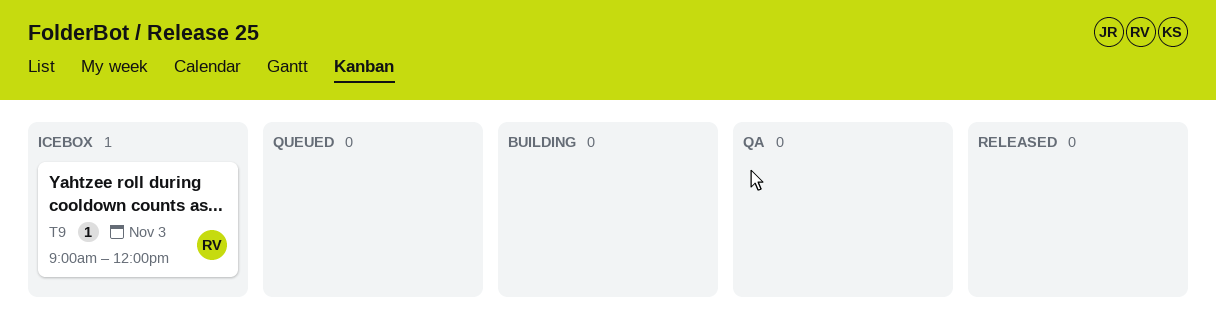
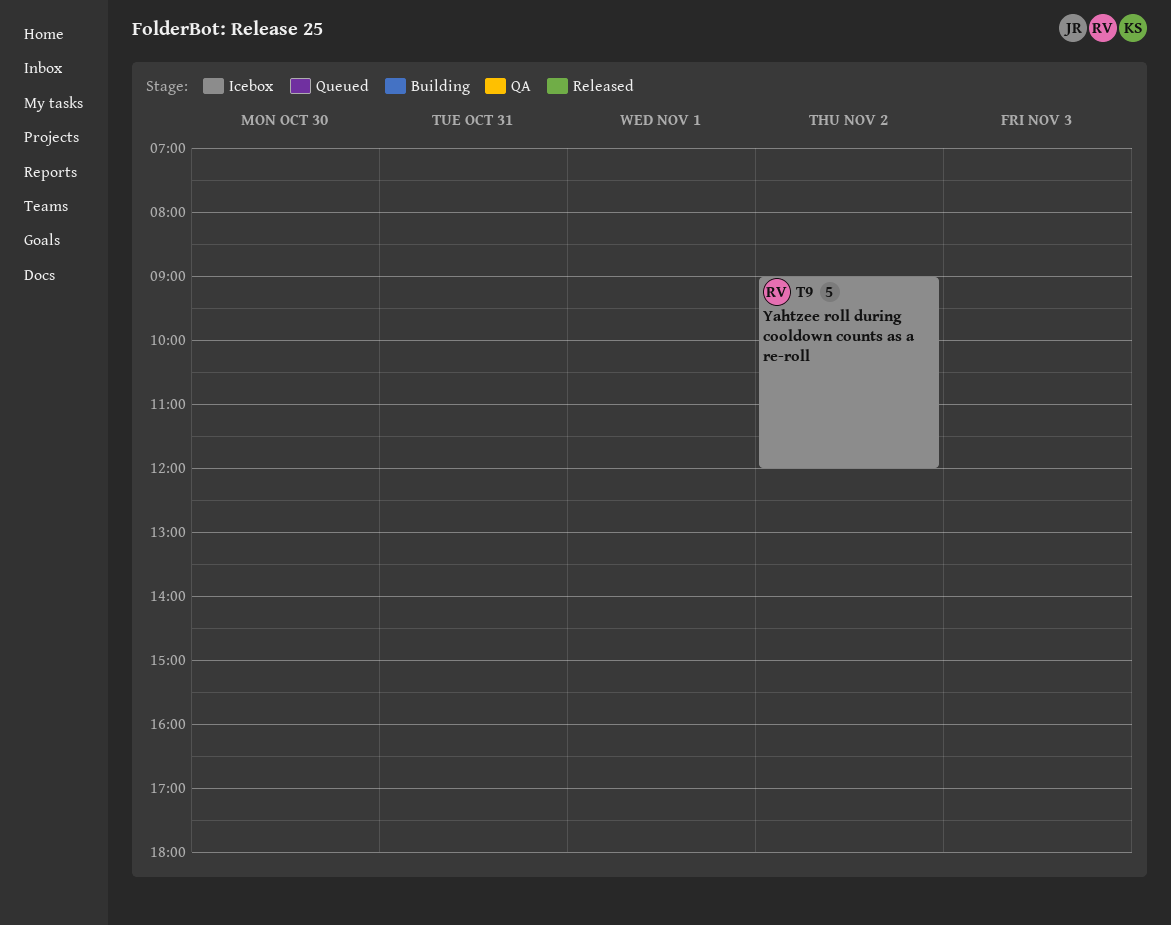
T9, estimate: 1 -> 5
T9, day: Nov 3 -> Nov 2

